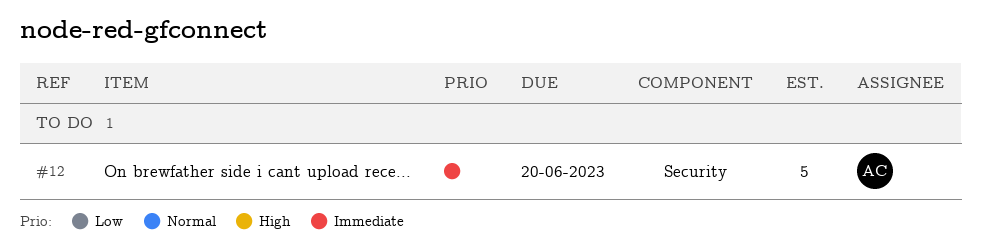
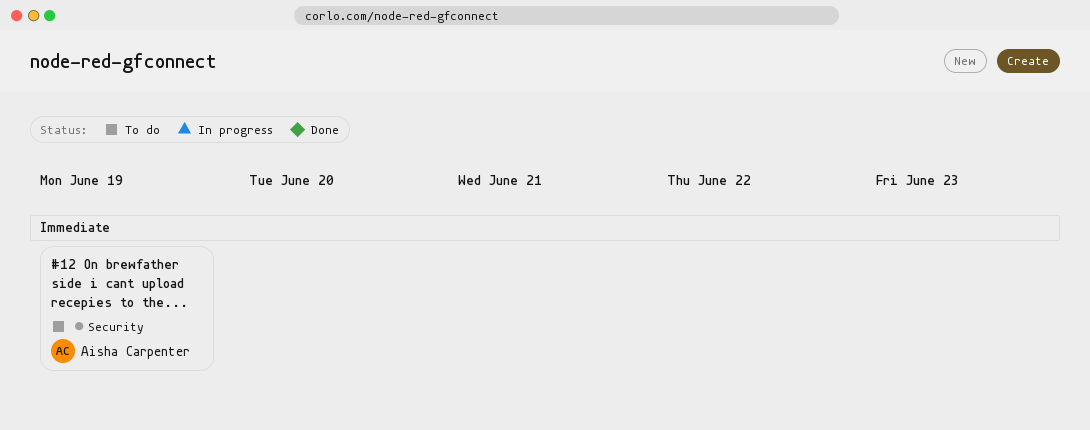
#12, due: Jun 20 -> Jun 19

